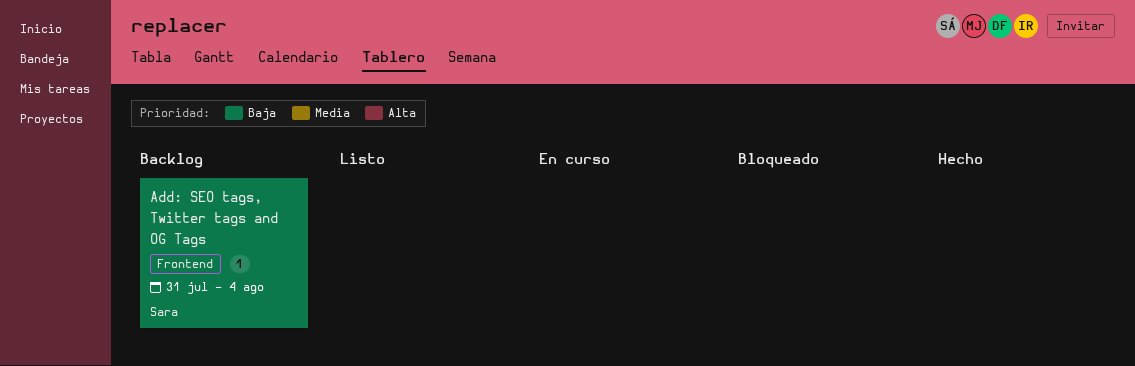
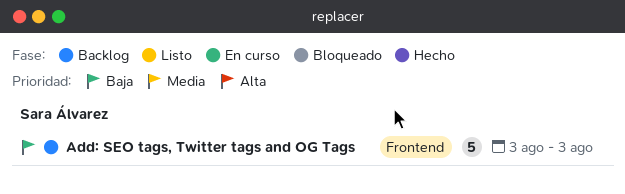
Add: SEO tags, Twitter tags and OG Tags, estimate: 1 -> 5
Add: SEO tags, Twitter tags and OG Tags, start: Jul 31 -> Aug 3
Add: SEO tags, Twitter tags and OG Tags, due: Aug 4 -> Aug 3

